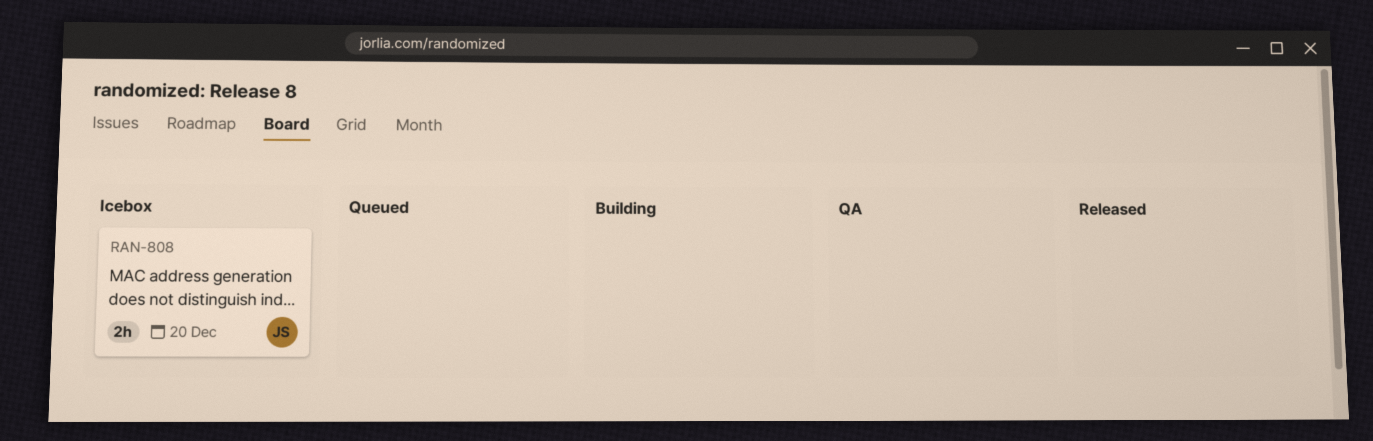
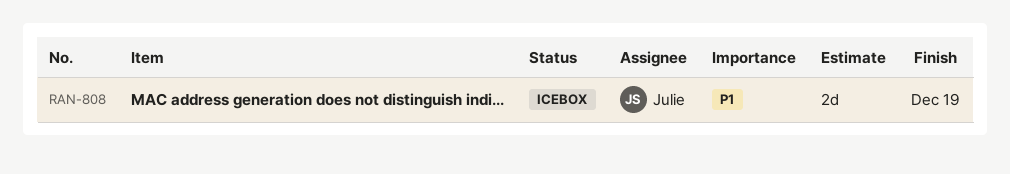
RAN-808, estimate: 2h -> 2d
RAN-808, due: Dec 20 -> Dec 19

